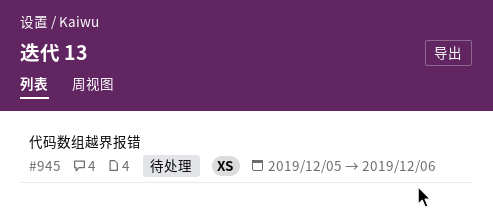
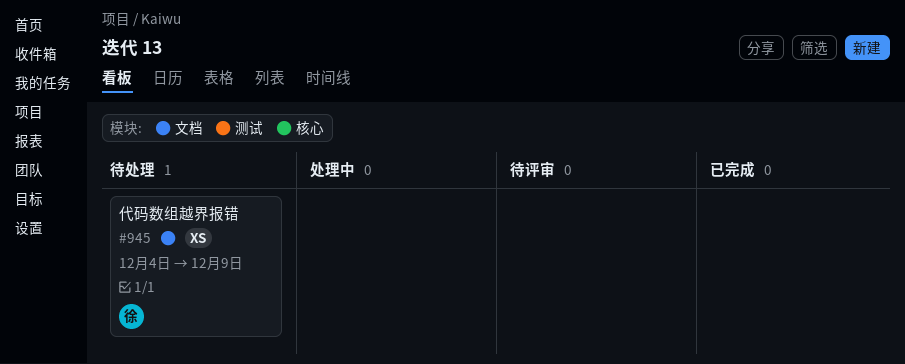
#945, start: Dec 5 -> Dec 4
#945, due: Dec 6 -> Dec 9

